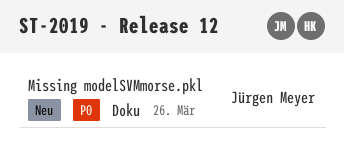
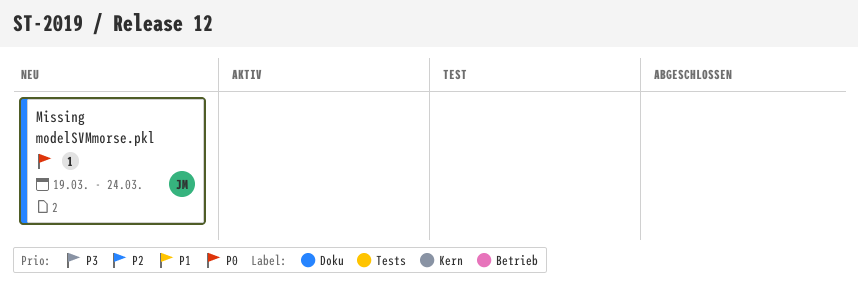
Missing modelSVMmorse.pkl, due: Mar 26 -> Mar 24

